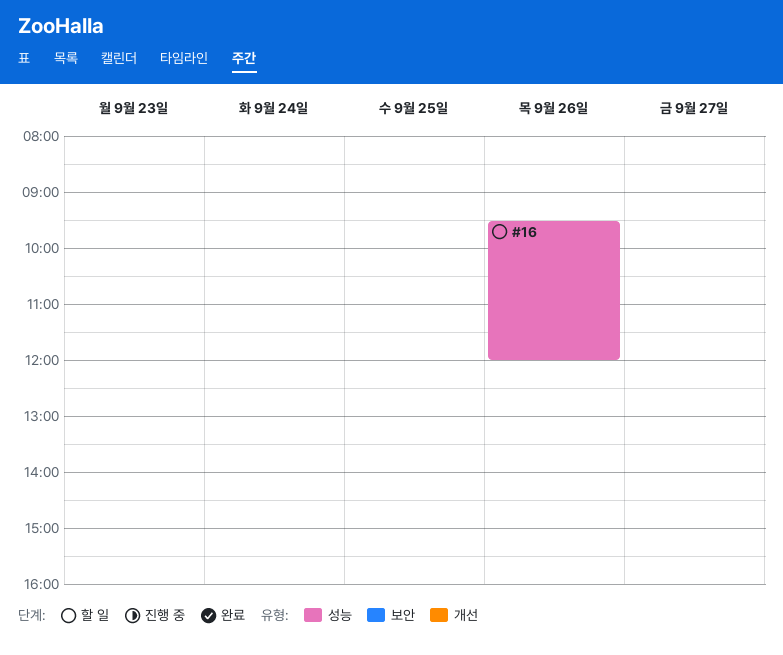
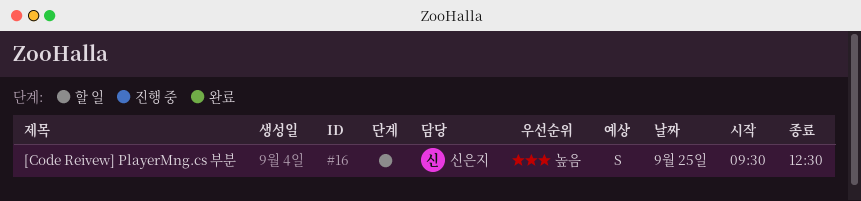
#16, day: Sep 26 -> Sep 25
#16, ends: 12:00 -> 12:30

